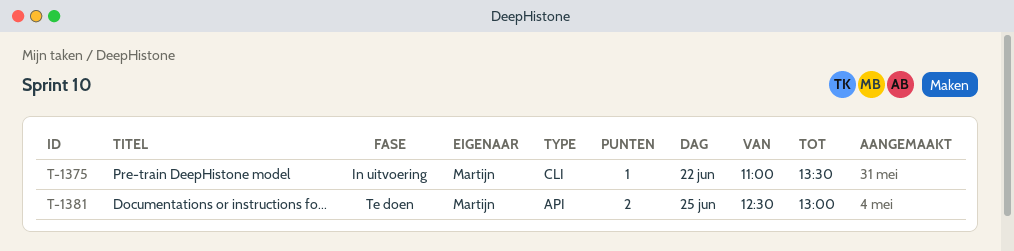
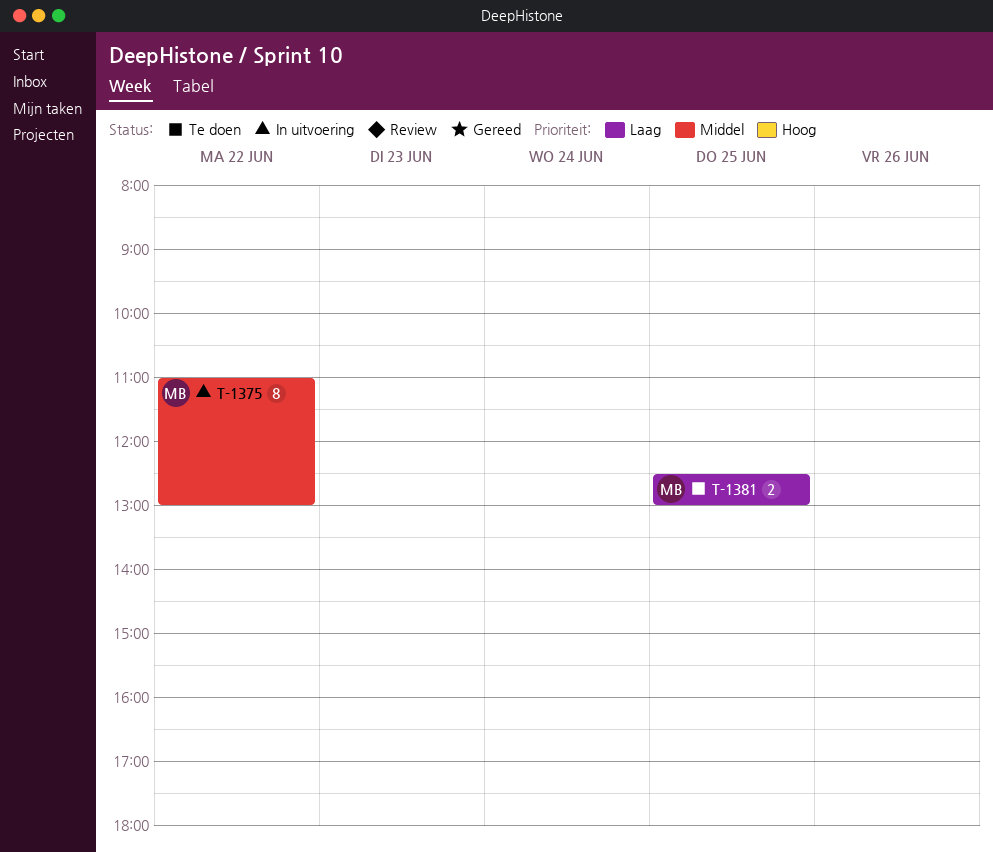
T-1375, estimate: 1 -> 8
T-1375, ends: 13:30 -> 13:00

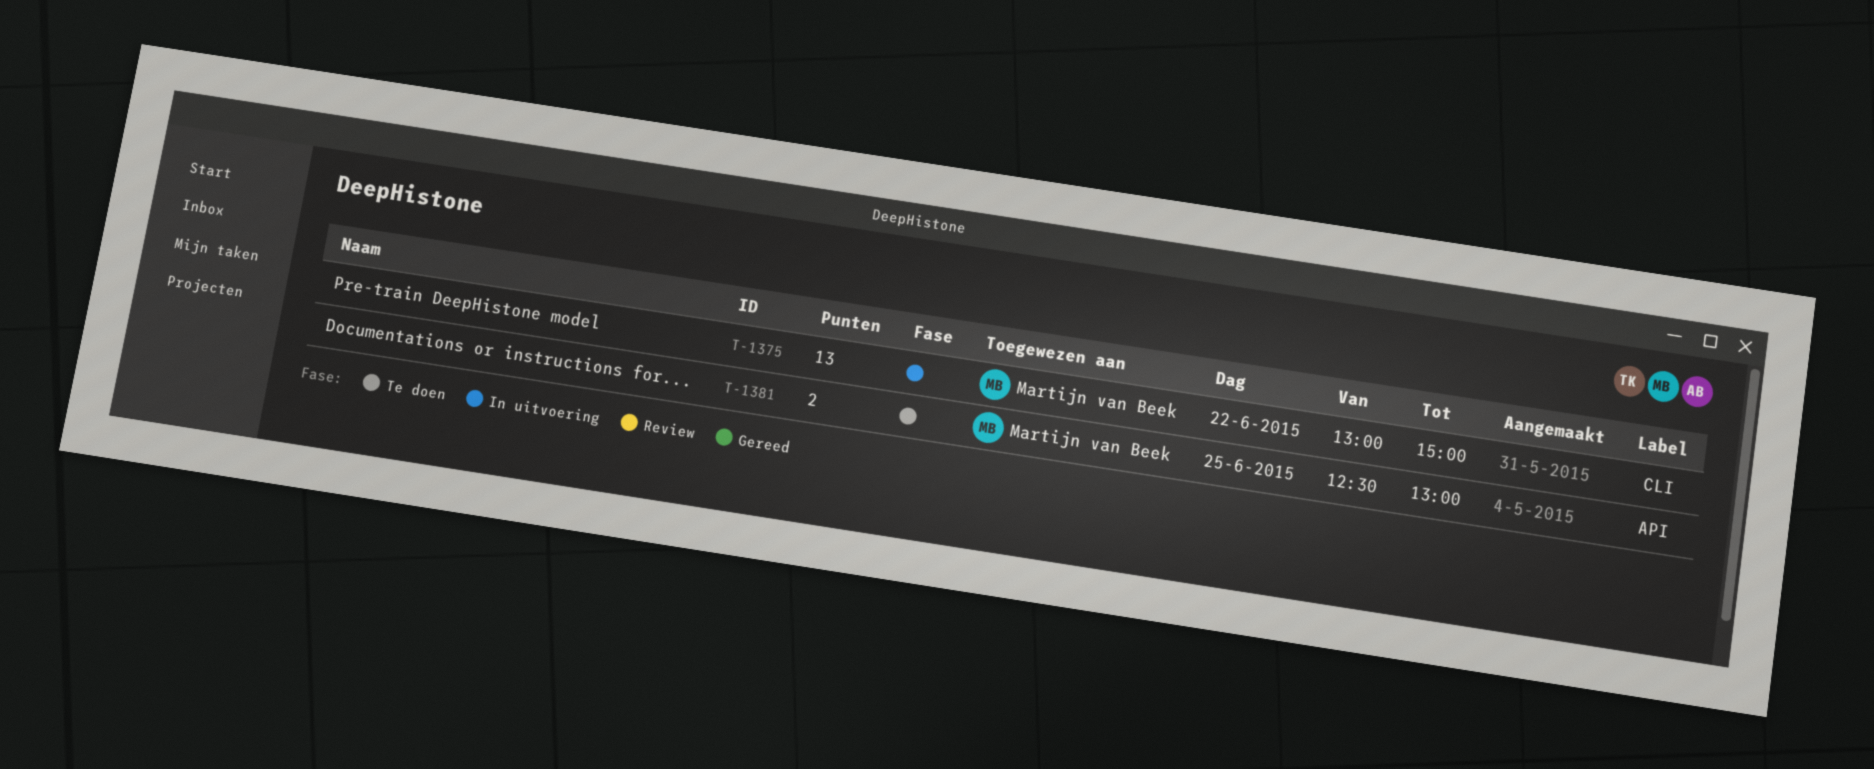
T-1375, estimate: 8 -> 13
T-1375, begins: 11:00 -> 13:00
T-1375, ends: 13:00 -> 15:00

